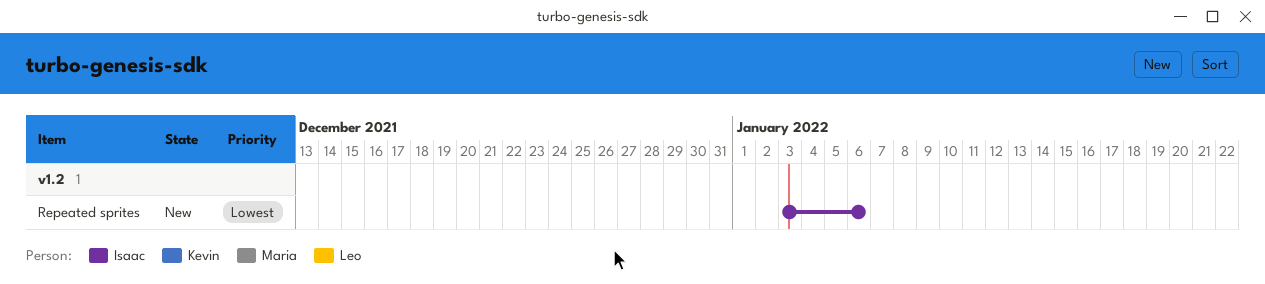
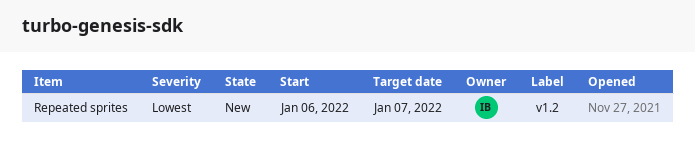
Repeated sprites, start: Jan 3 -> Jan 6
Repeated sprites, due: Jan 6 -> Jan 7

